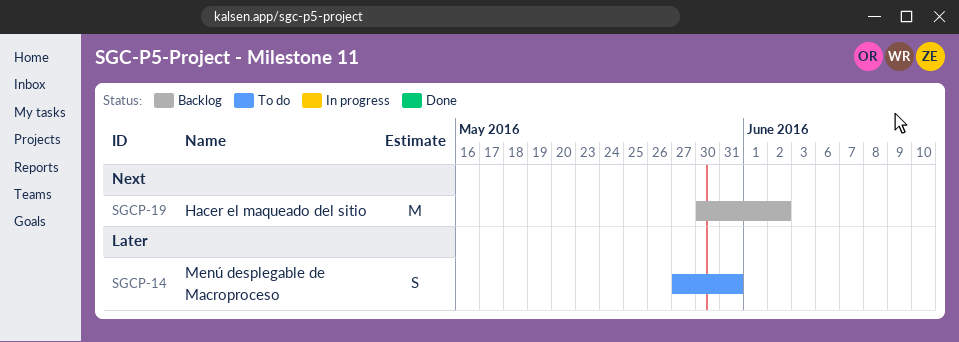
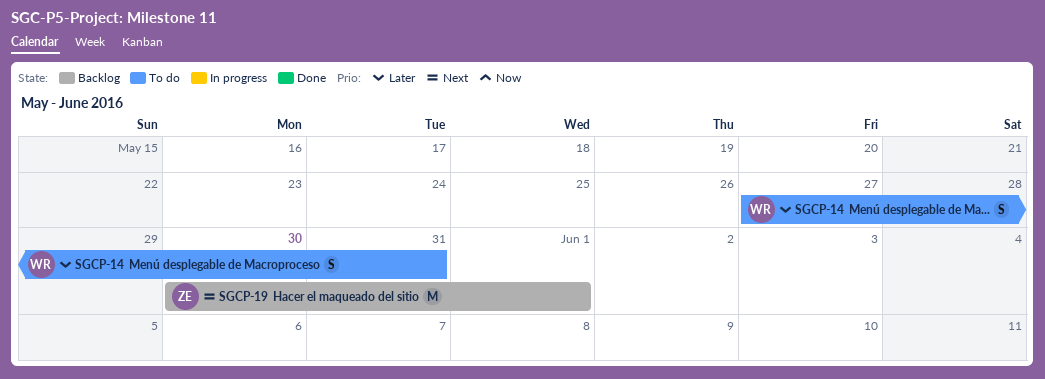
SGCP-19, due: Jun 2 -> Jun 1

